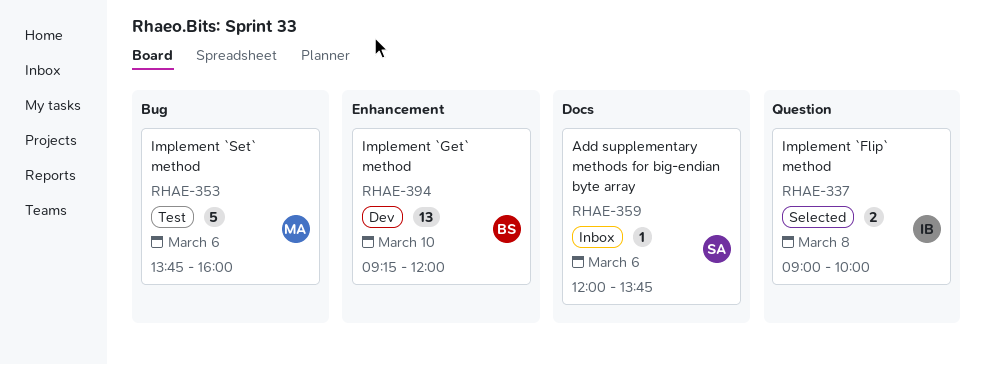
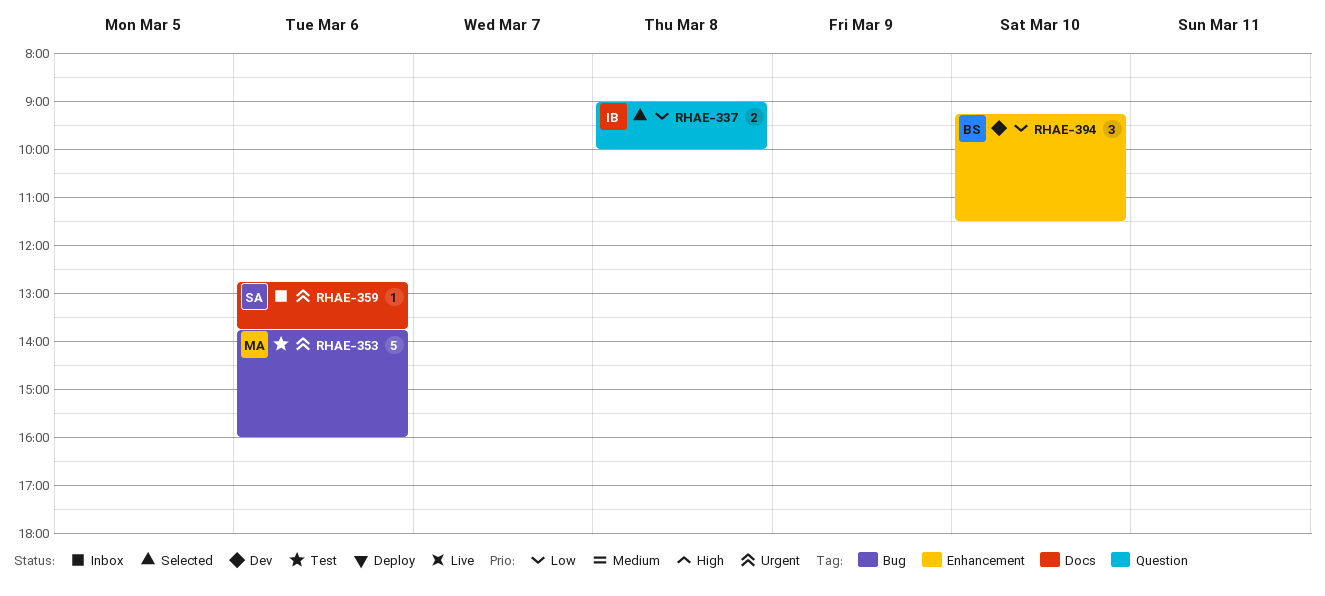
RHAE-359, begins: 12:00 -> 12:45
RHAE-394, estimate: 13 -> 3
RHAE-394, ends: 12:00 -> 11:30

